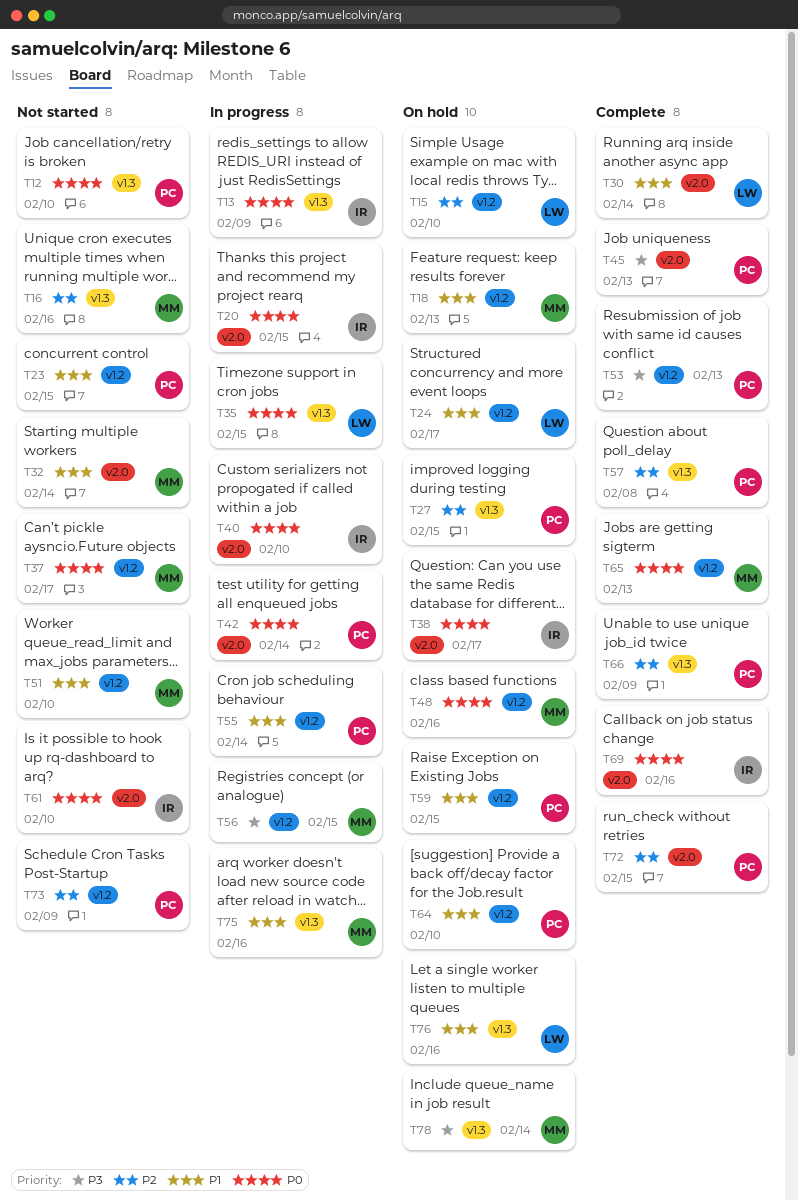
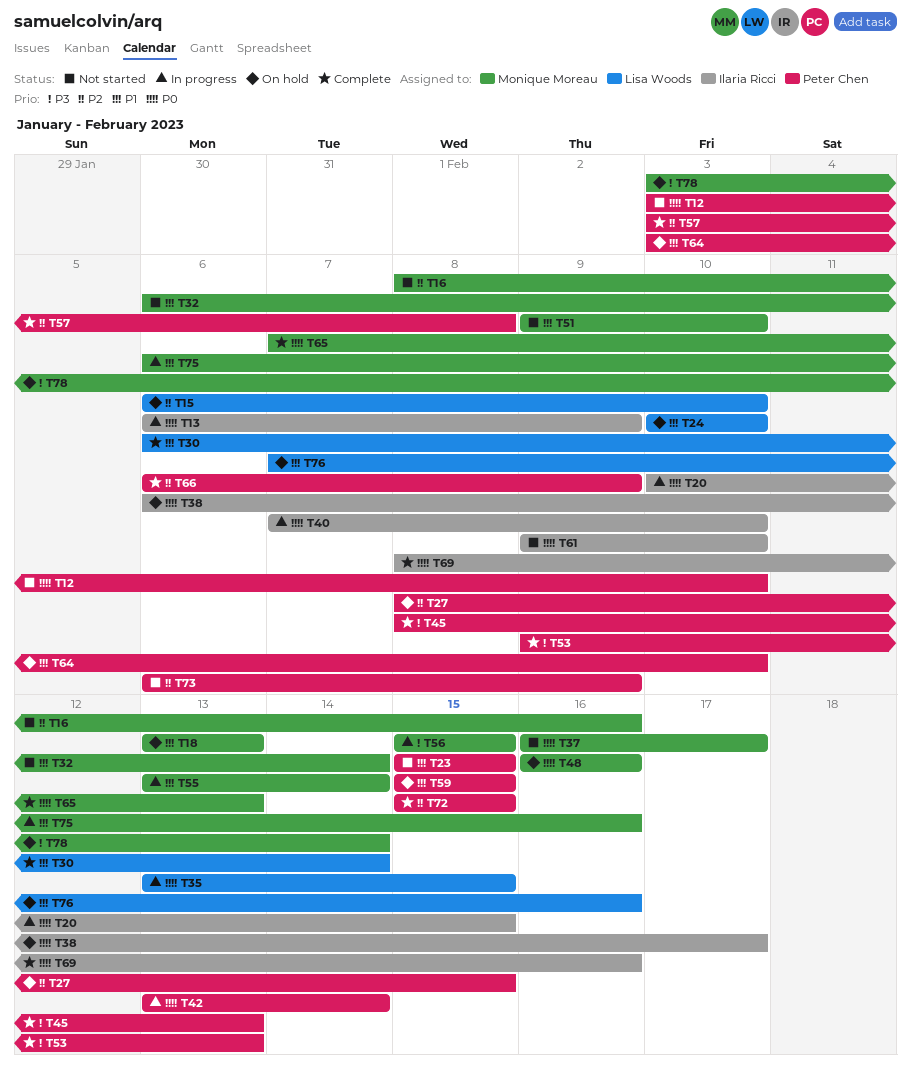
T24, due: Feb 17 -> Feb 10
T55, owner: Peter Chen -> Monique Moreau

